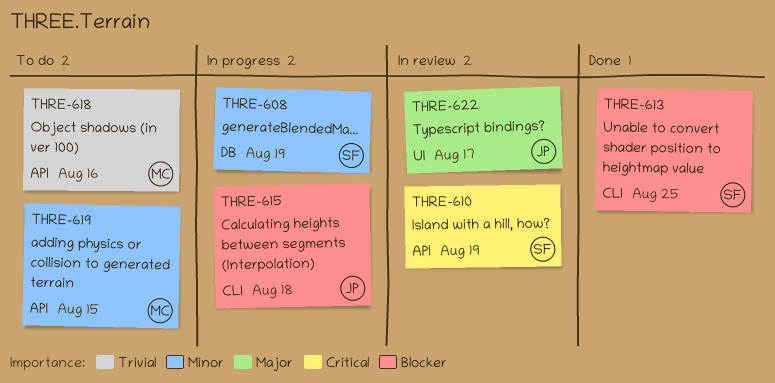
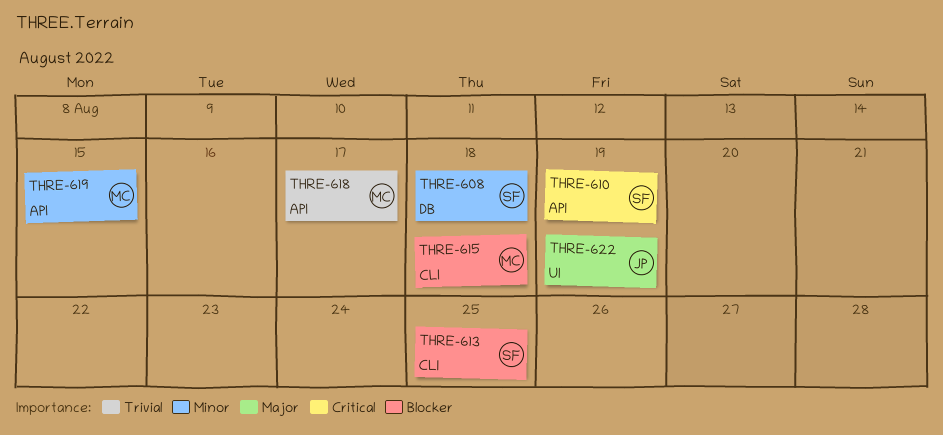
THRE-608, due: Aug 19 -> Aug 18
THRE-615, owner: JP -> MC
THRE-618, due: Aug 16 -> Aug 17
THRE-622, due: Aug 17 -> Aug 19

